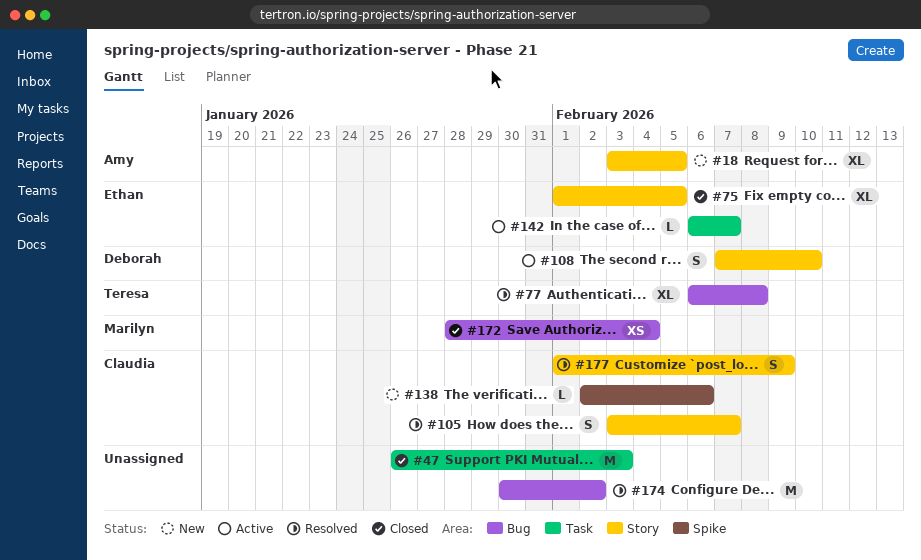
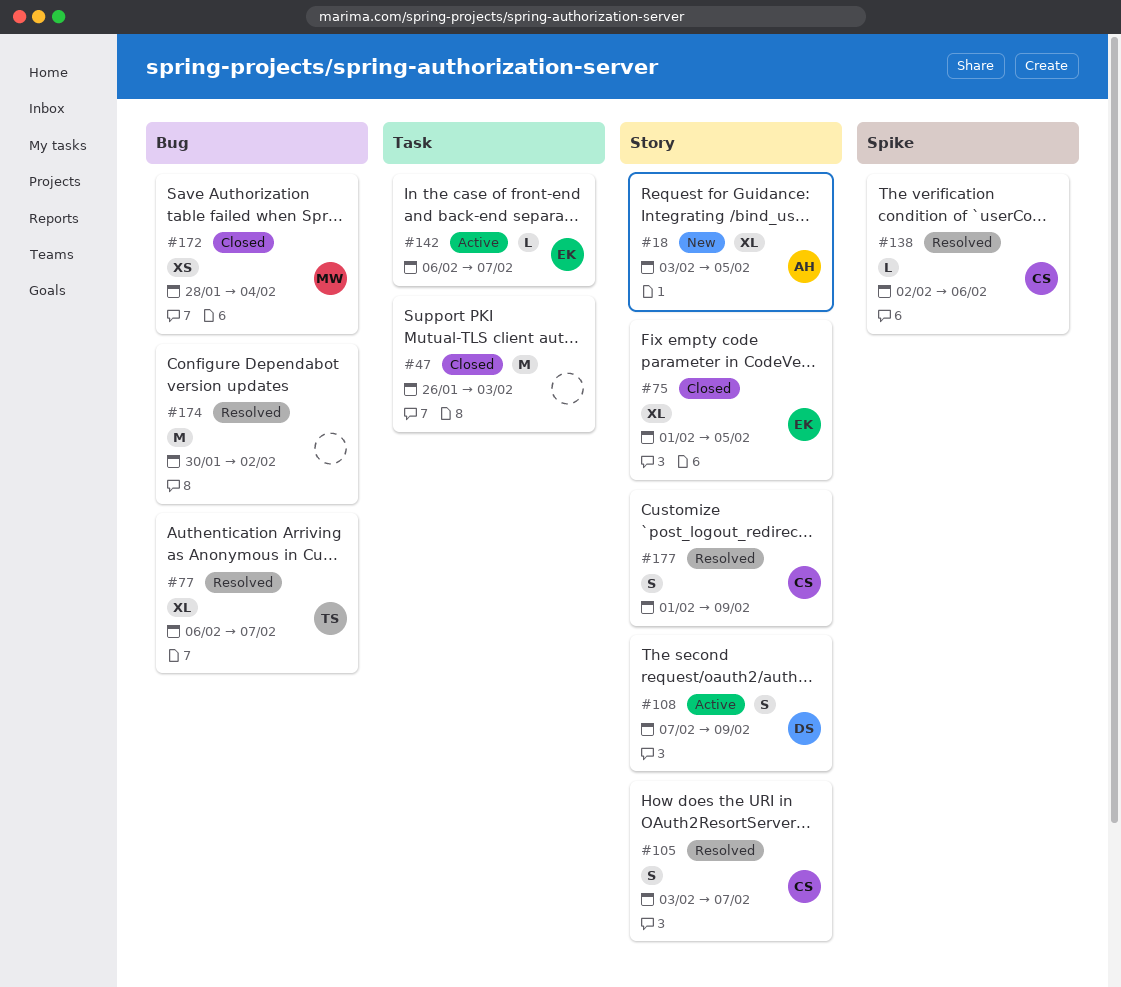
#77, due: Feb 8 -> Feb 7
#108, due: Feb 10 -> Feb 9
#138, status: New -> Resolved

